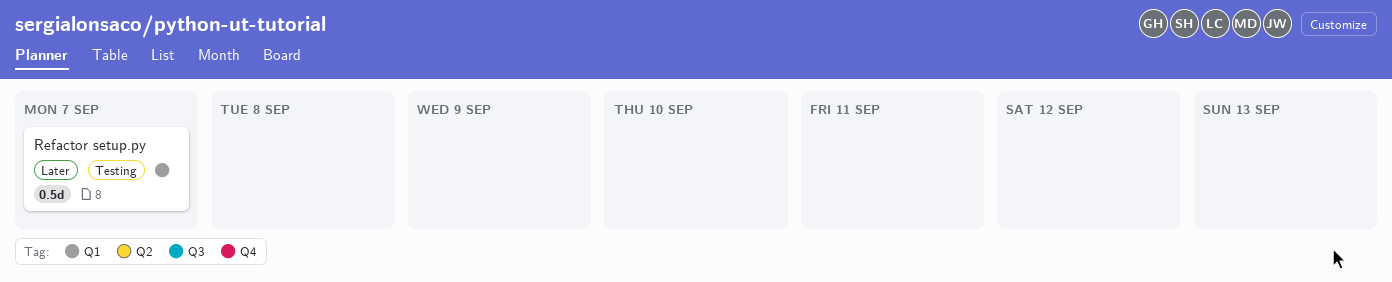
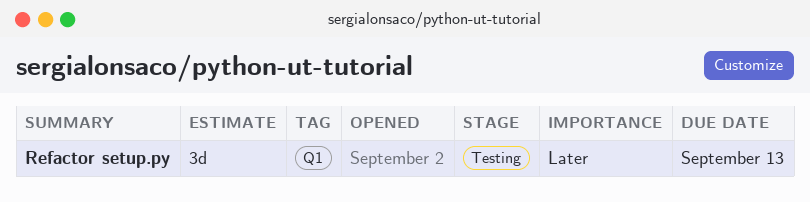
Refactor setup.py, estimate: 0.5d -> 3d
Refactor setup.py, due: Sep 7 -> Sep 13

